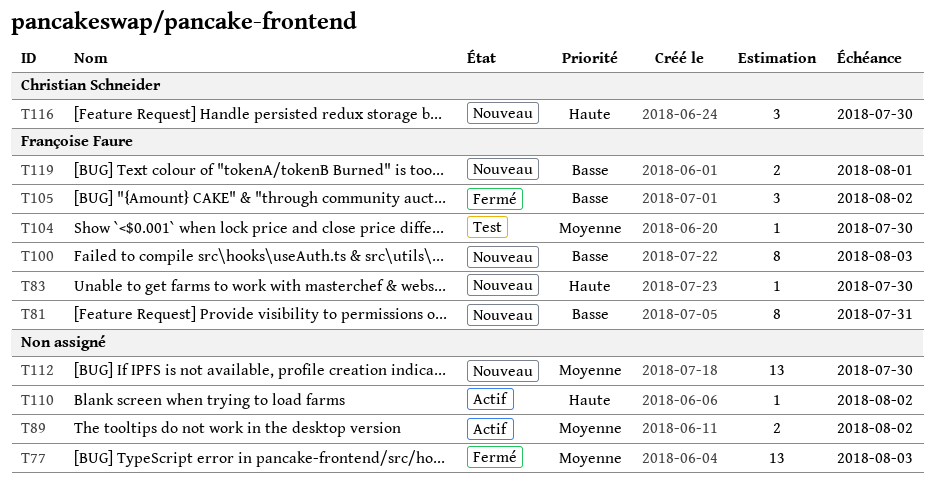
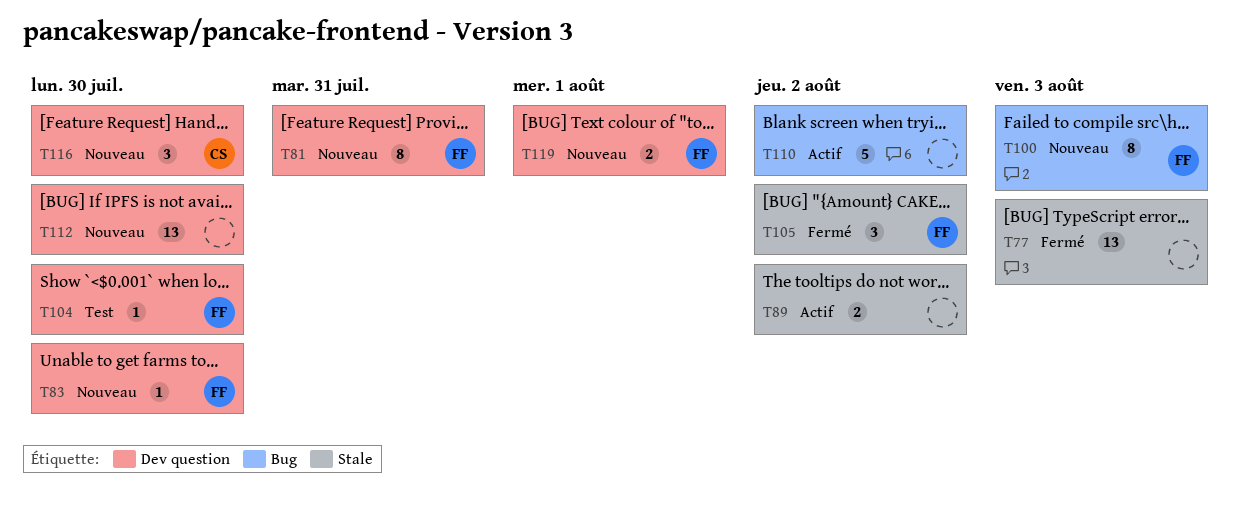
T110, estimate: 1 -> 5

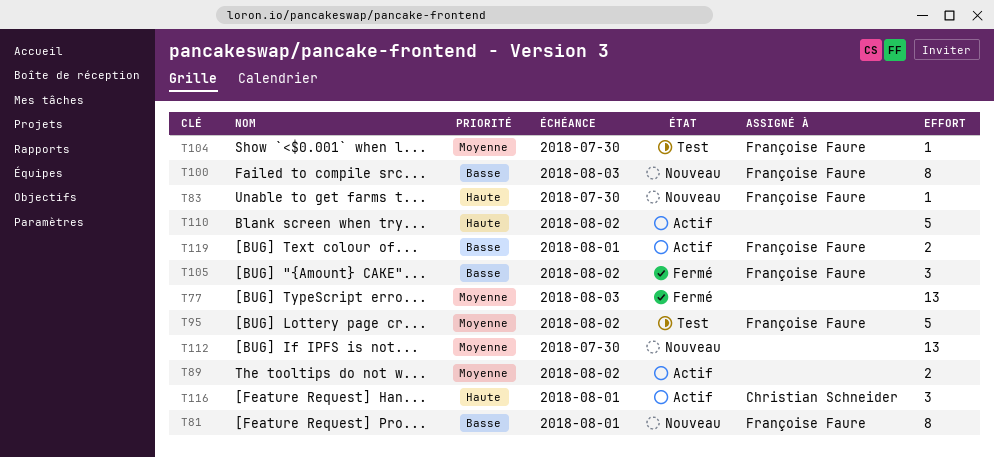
T81, due: Jul 31 -> Aug 1
T95: none -> present
T116, status: Nouveau -> Actif
T116, due: Jul 30 -> Aug 1
T119, status: Nouveau -> Actif

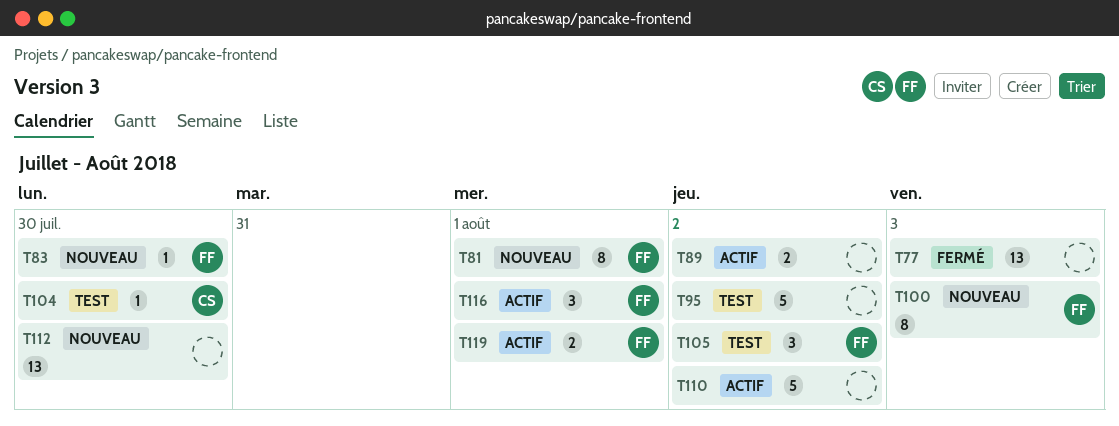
T95, owner: Françoise Faure -> none
T104, owner: Françoise Faure -> Christian Schneider
T105, status: Fermé -> Test
T116, owner: Christian Schneider -> Françoise Faure

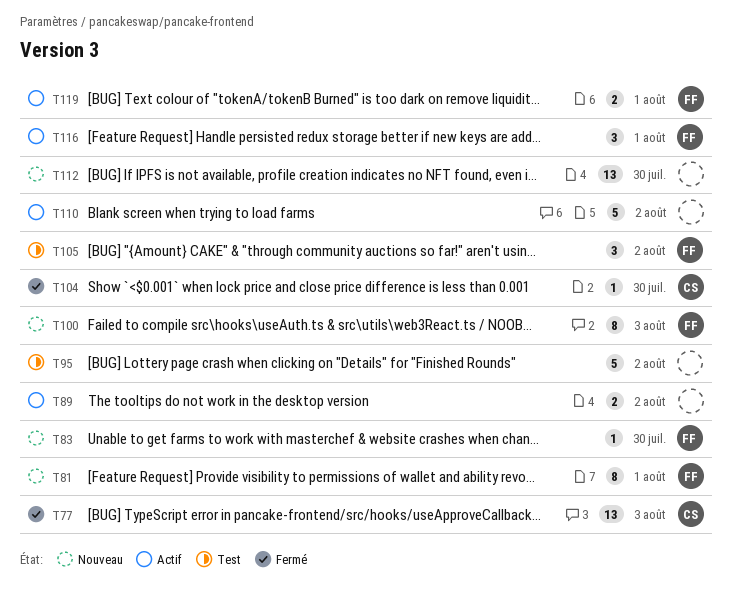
T77, owner: none -> CS
T104, status: Test -> Fermé

